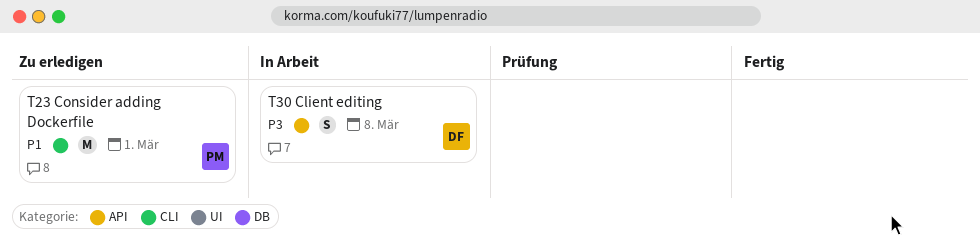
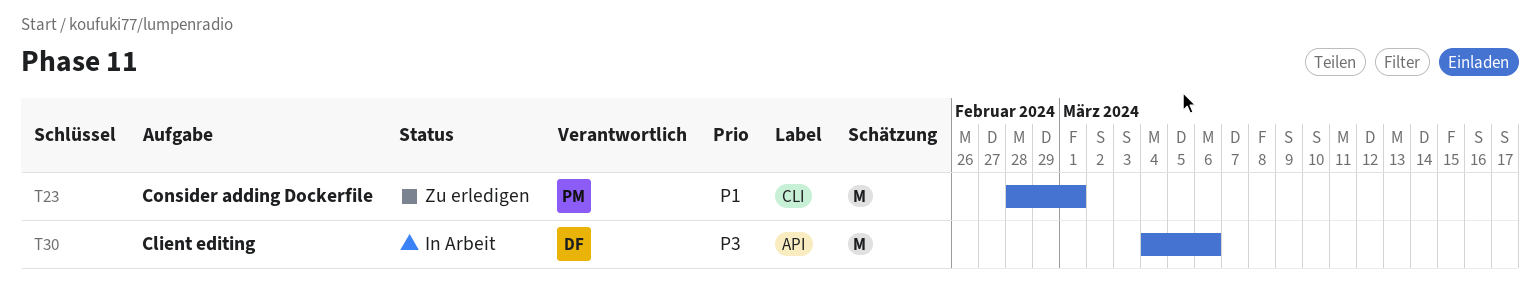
T30, estimate: S -> M
T30, due: Mar 8 -> Mar 6

